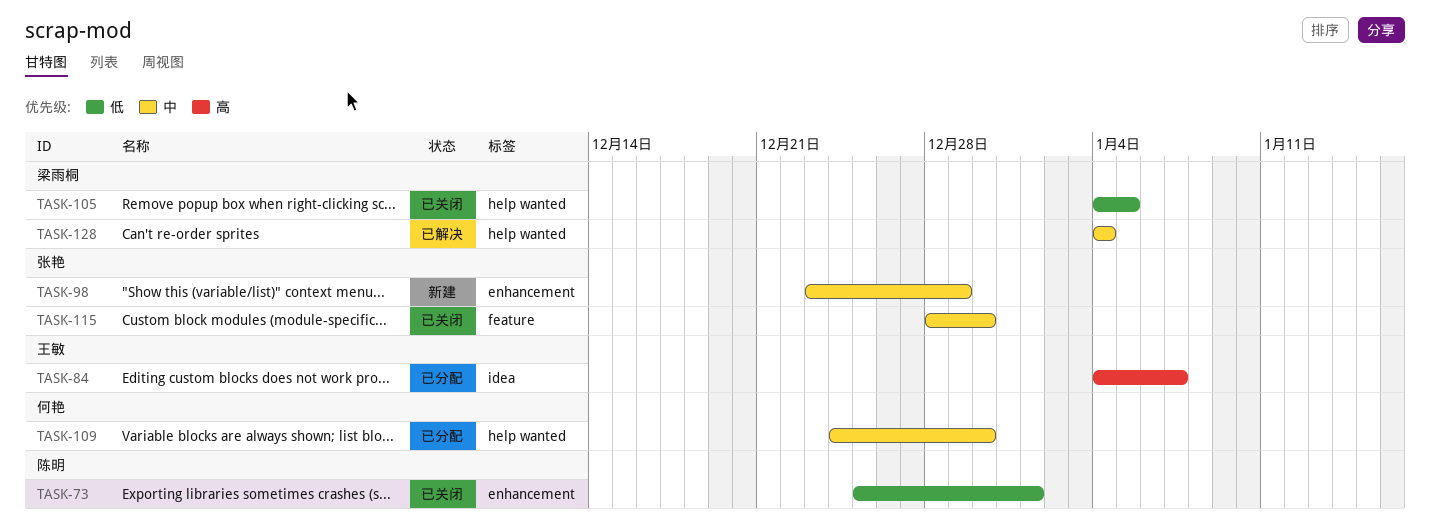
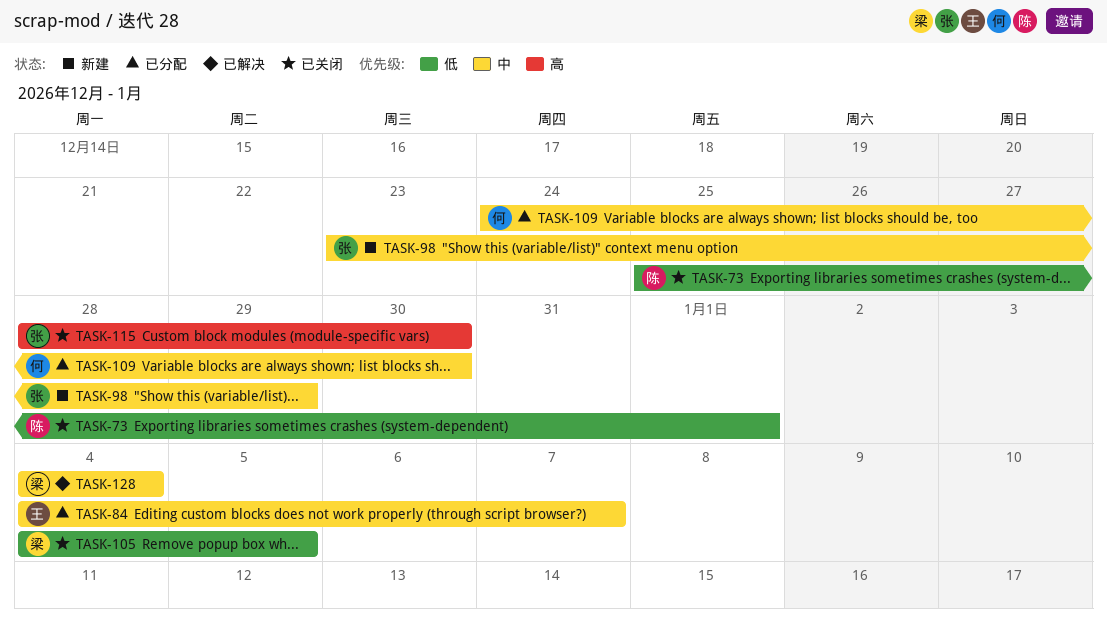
TASK-84, priority: 高 -> 中
TASK-115, priority: 中 -> 高

